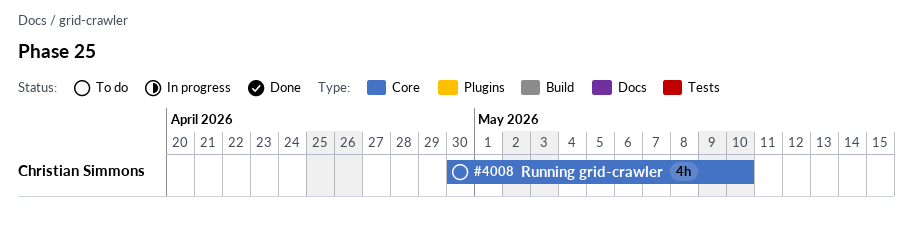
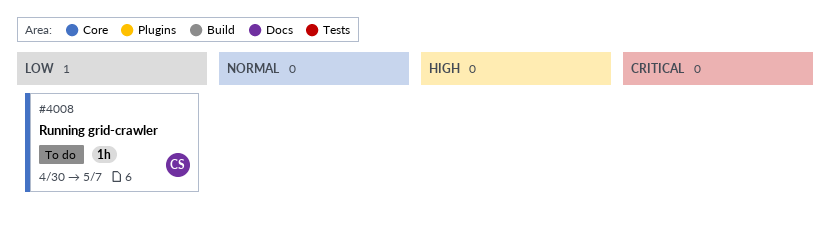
#4008, estimate: 4h -> 1h
#4008, due: May 10 -> May 7

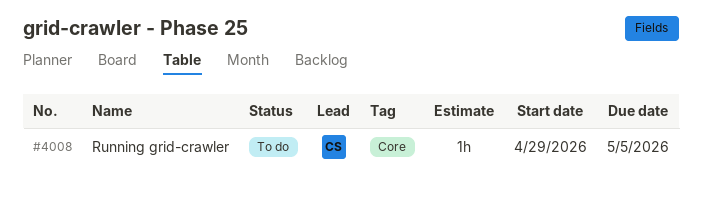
#4008, start: Apr 30 -> Apr 29
#4008, due: May 7 -> May 5

